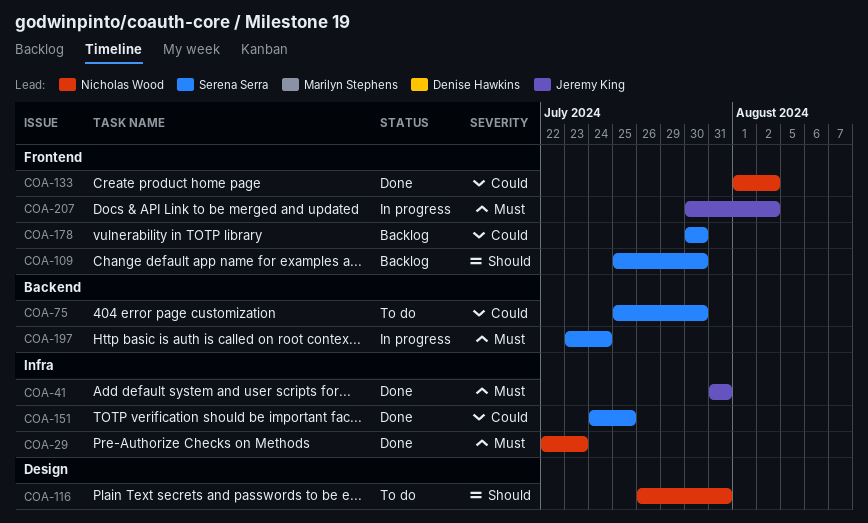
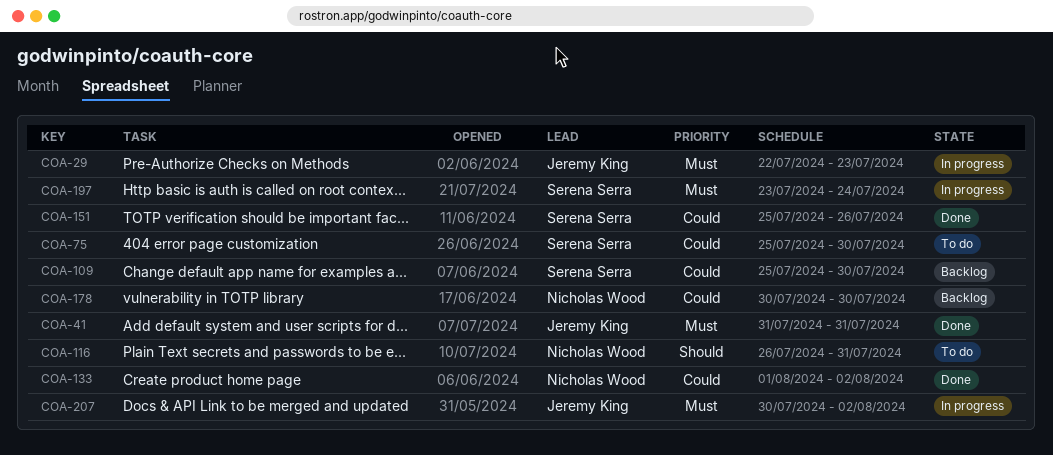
COA-29, status: Done -> In progress
COA-29, owner: Nicholas Wood -> Jeremy King
COA-109, priority: Should -> Could
COA-151, start: Jul 24 -> Jul 25
COA-151, due: Jul 25 -> Jul 26
COA-178, owner: Serena Serra -> Nicholas Wood

